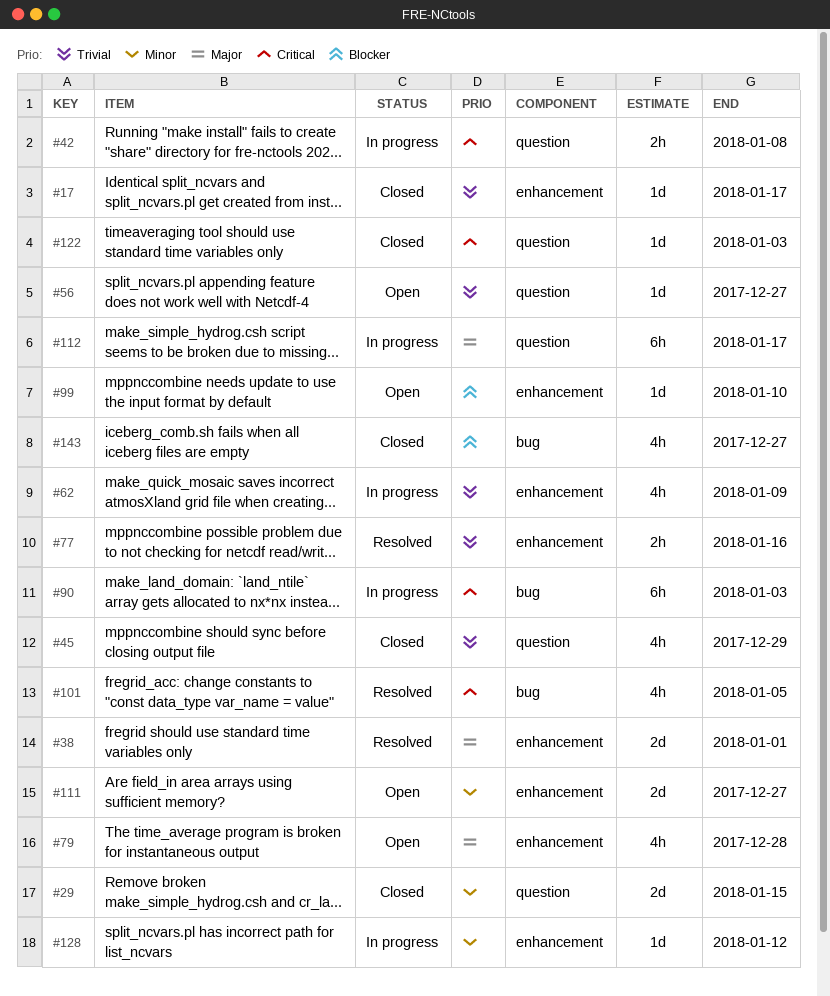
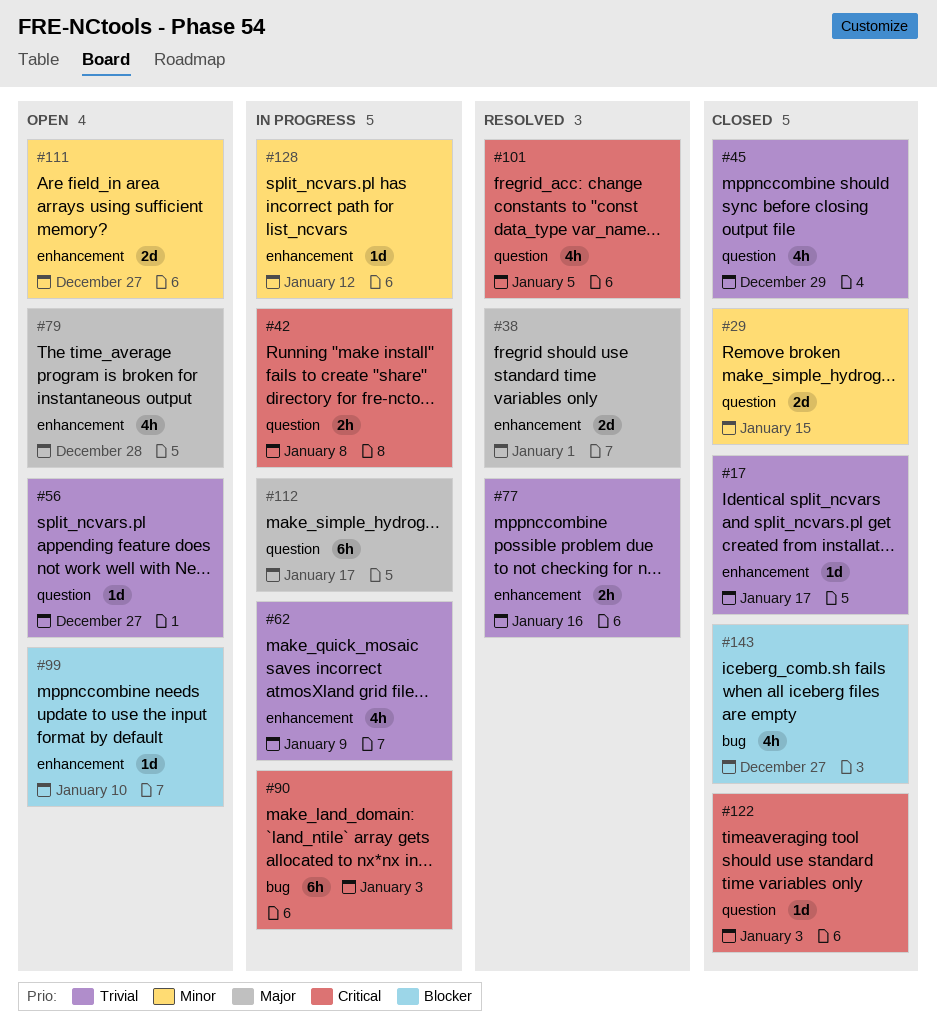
#101, label: bug -> question

